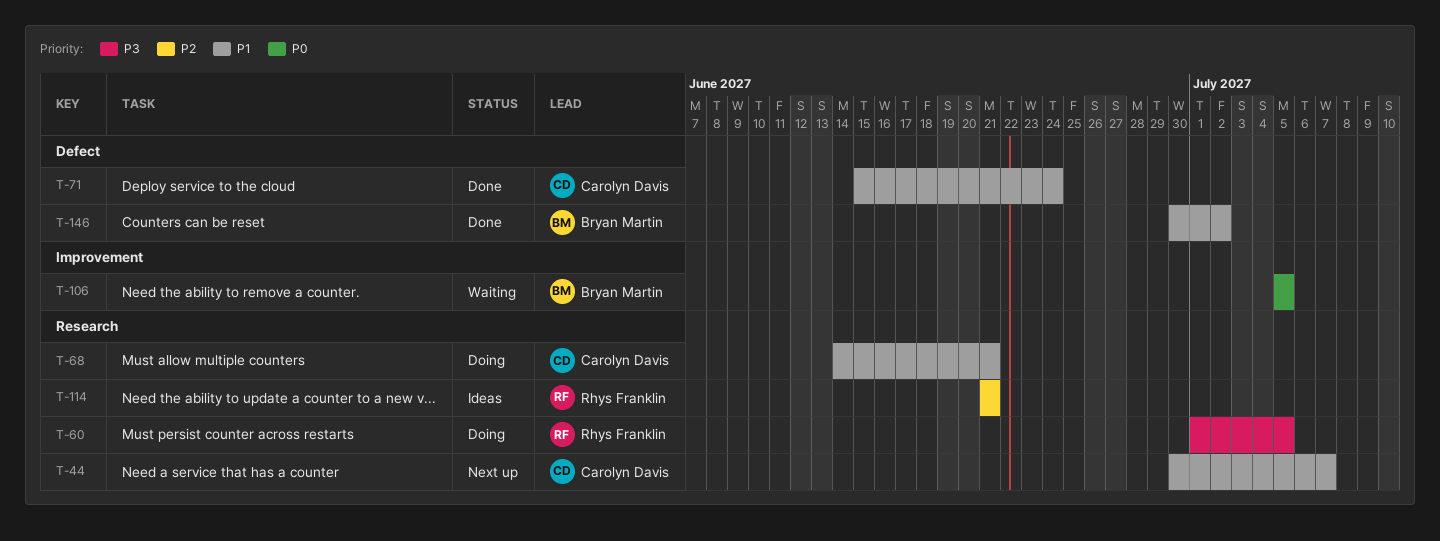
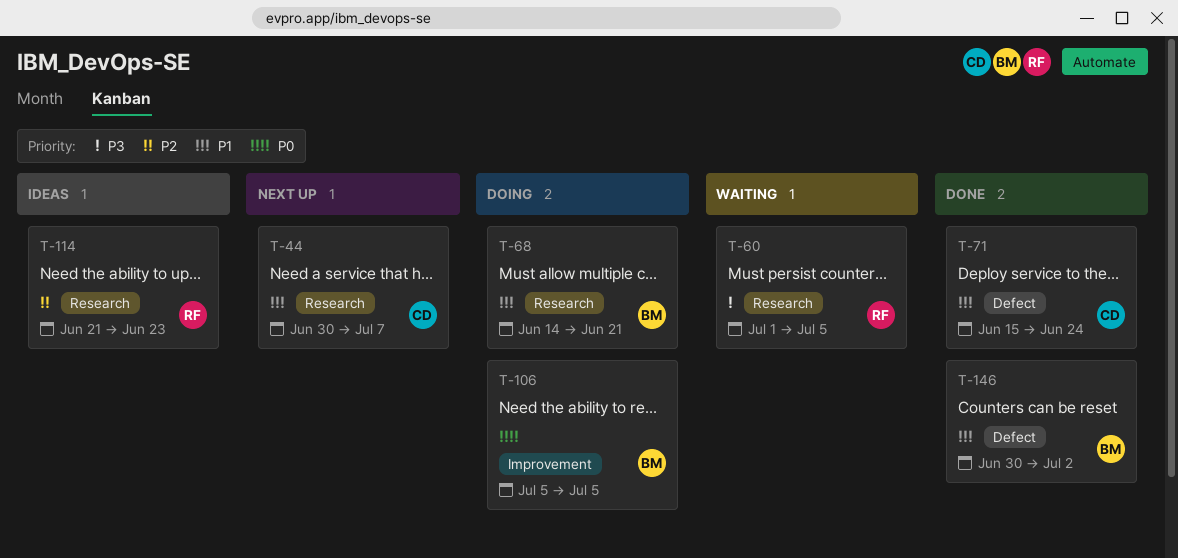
T-60, status: Doing -> Waiting
T-68, owner: Carolyn Davis -> Bryan Martin
T-106, status: Waiting -> Doing
T-114, due: Jun 21 -> Jun 23

